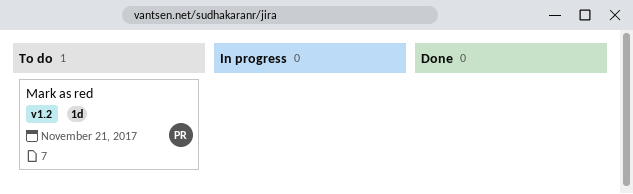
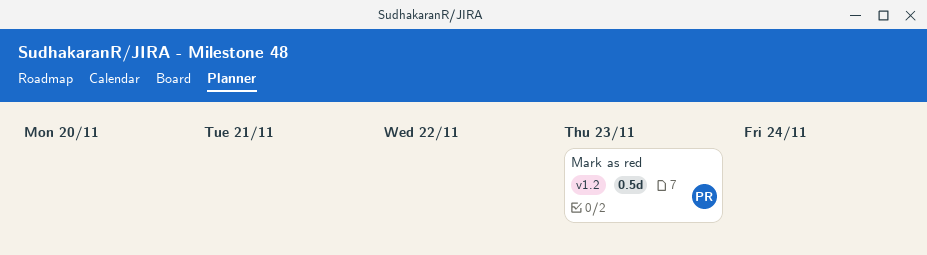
Mark as red, estimate: 1d -> 0.5d
Mark as red, due: Nov 21 -> Nov 23

